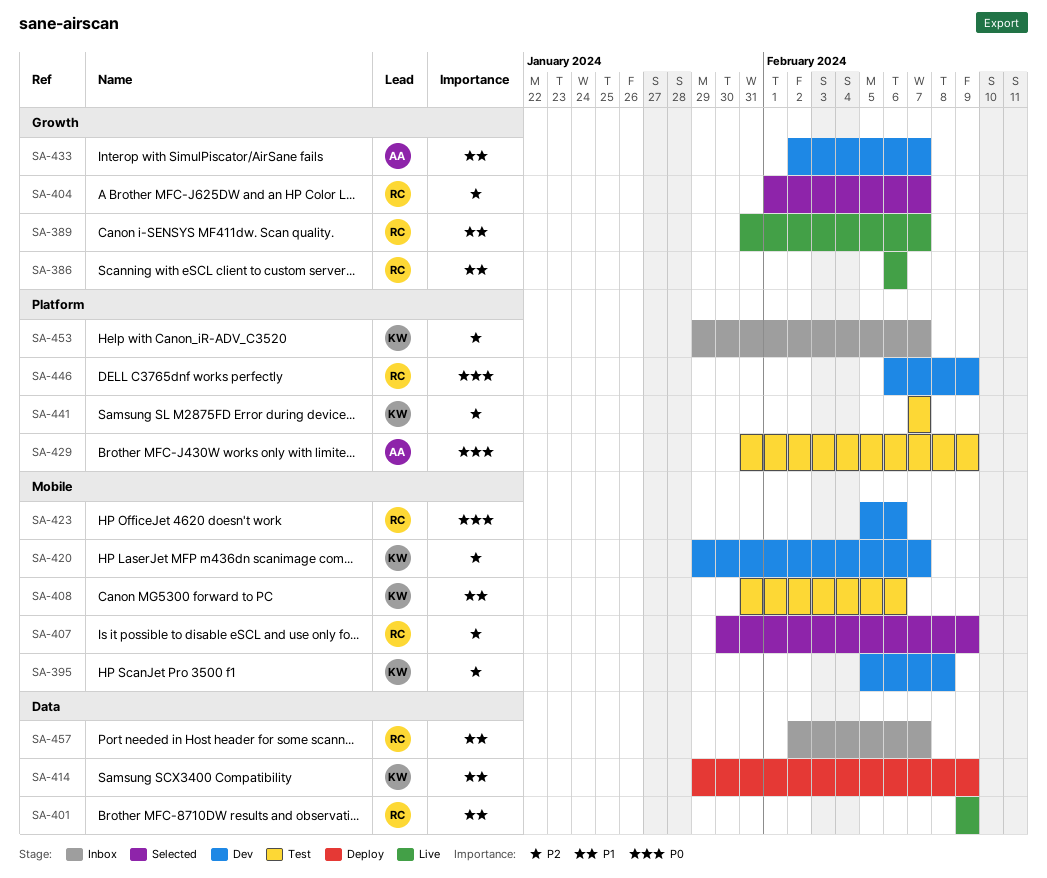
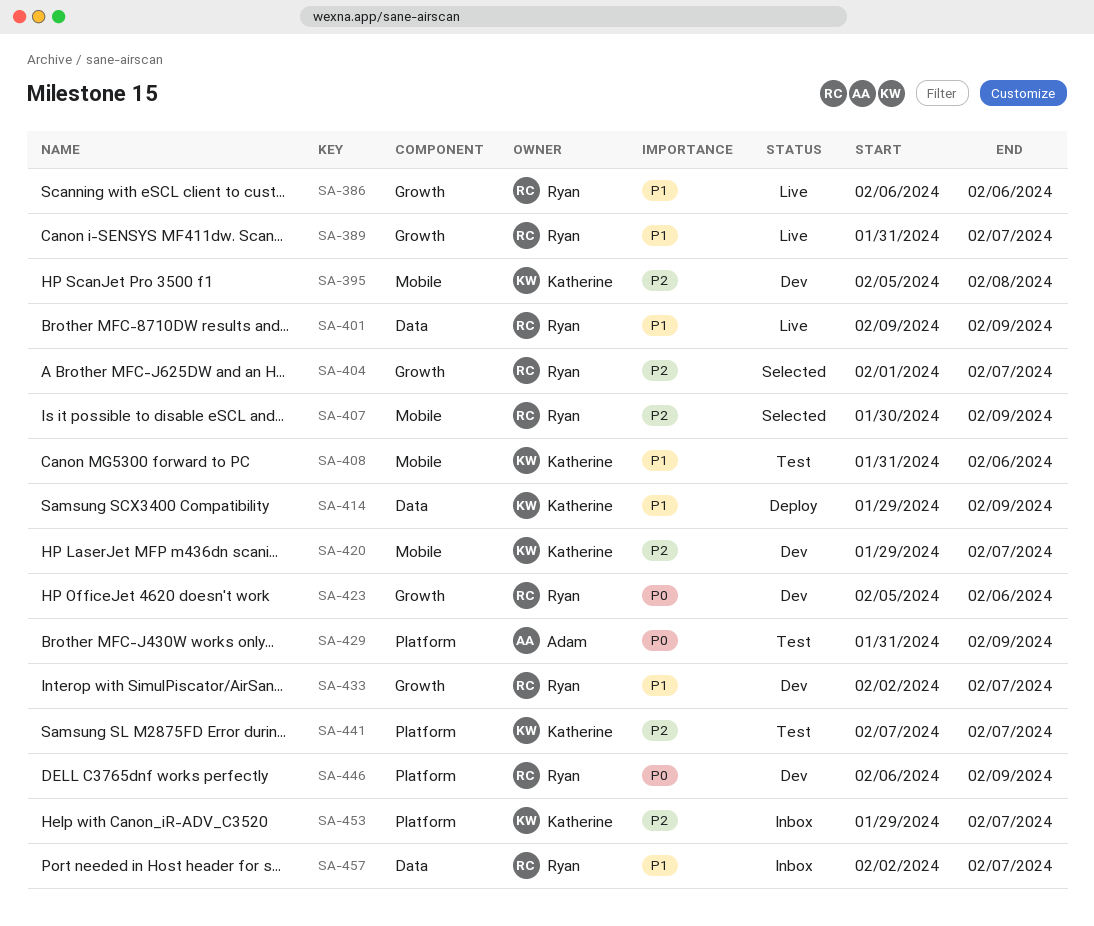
SA-423, label: Mobile -> Growth
SA-433, owner: Adam -> Ryan

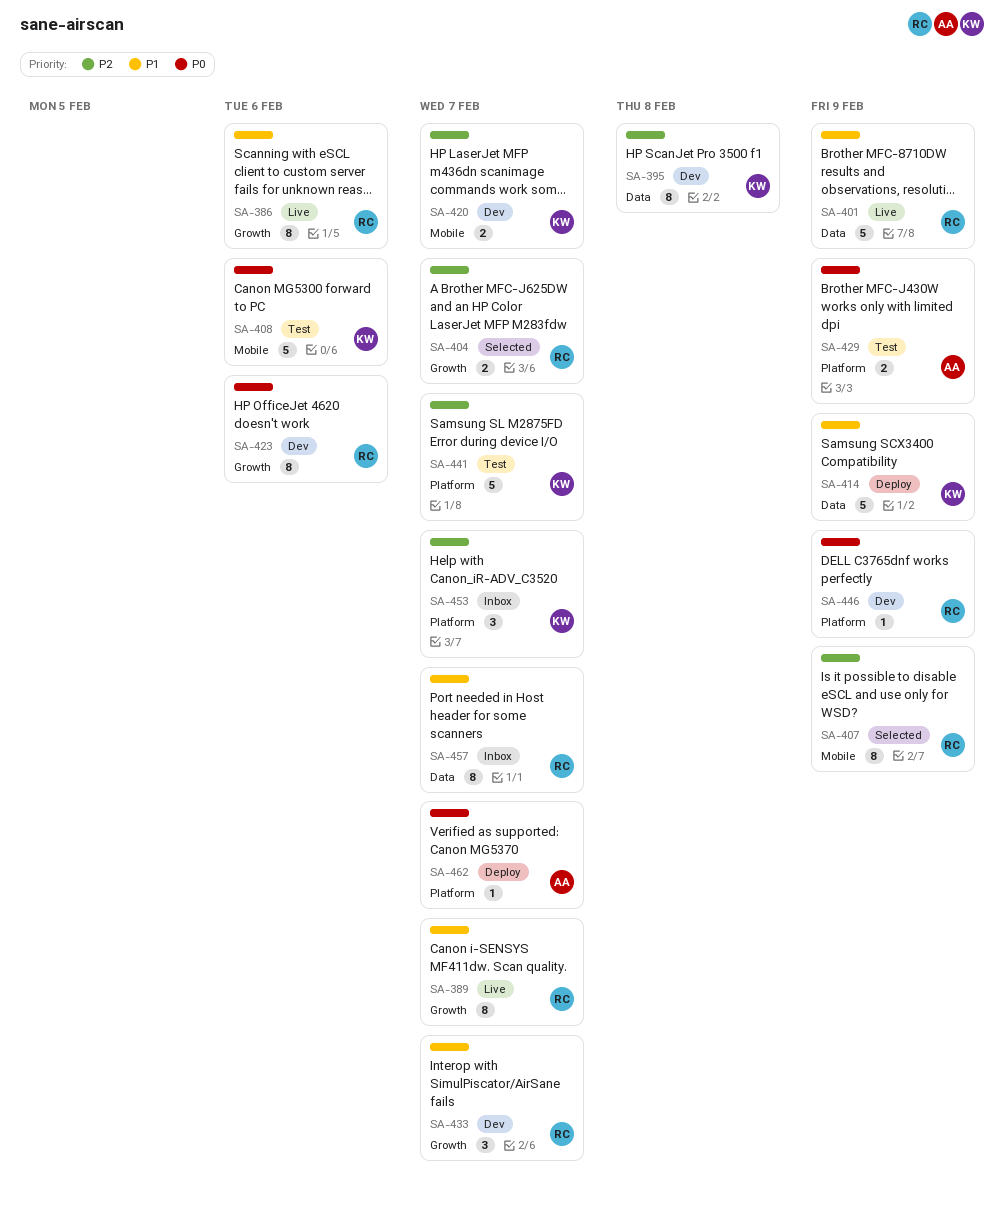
SA-395, label: Mobile -> Data
SA-408, priority: P1 -> P0
SA-462: none -> present

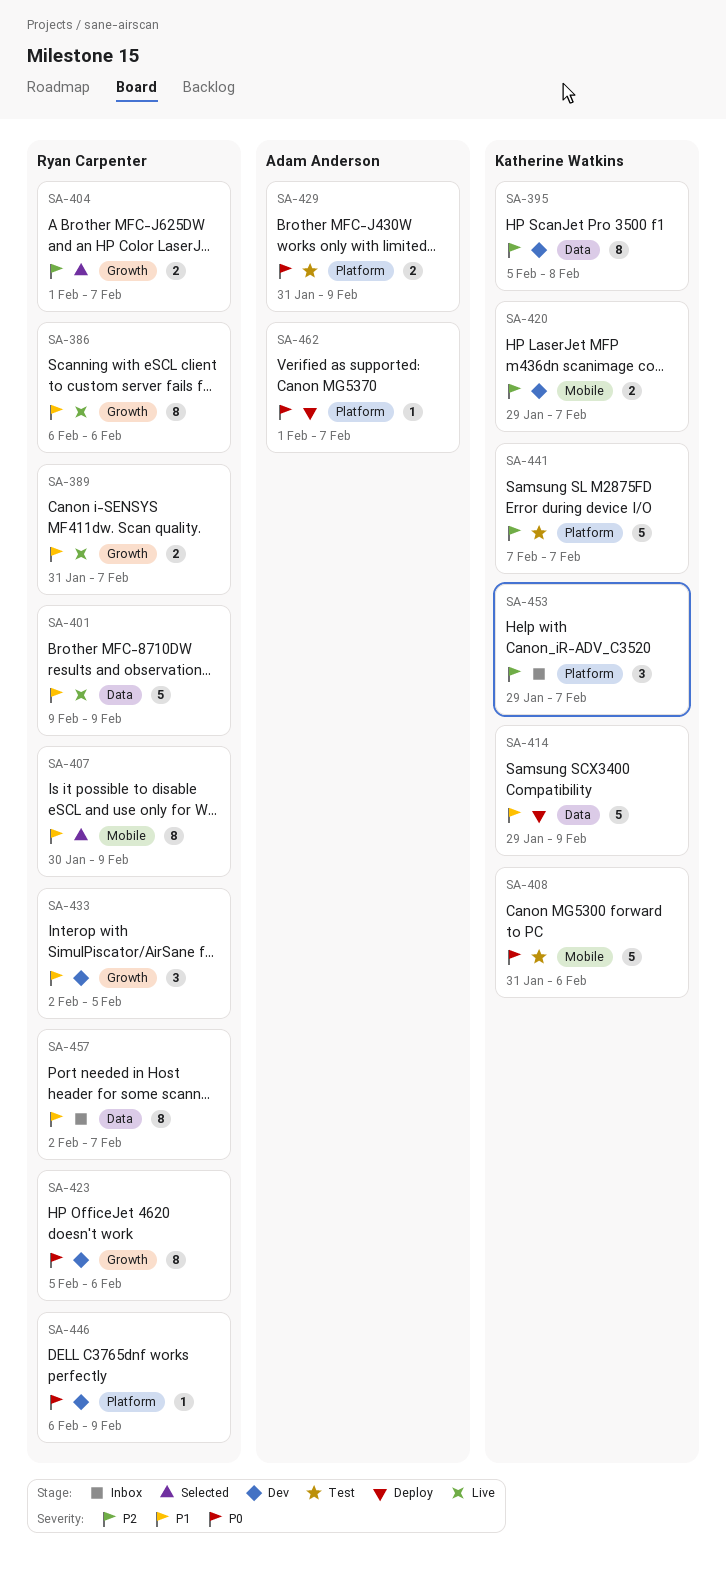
SA-389, estimate: 8 -> 2
SA-407, priority: P2 -> P1
SA-433, due: Feb 7 -> Feb 5

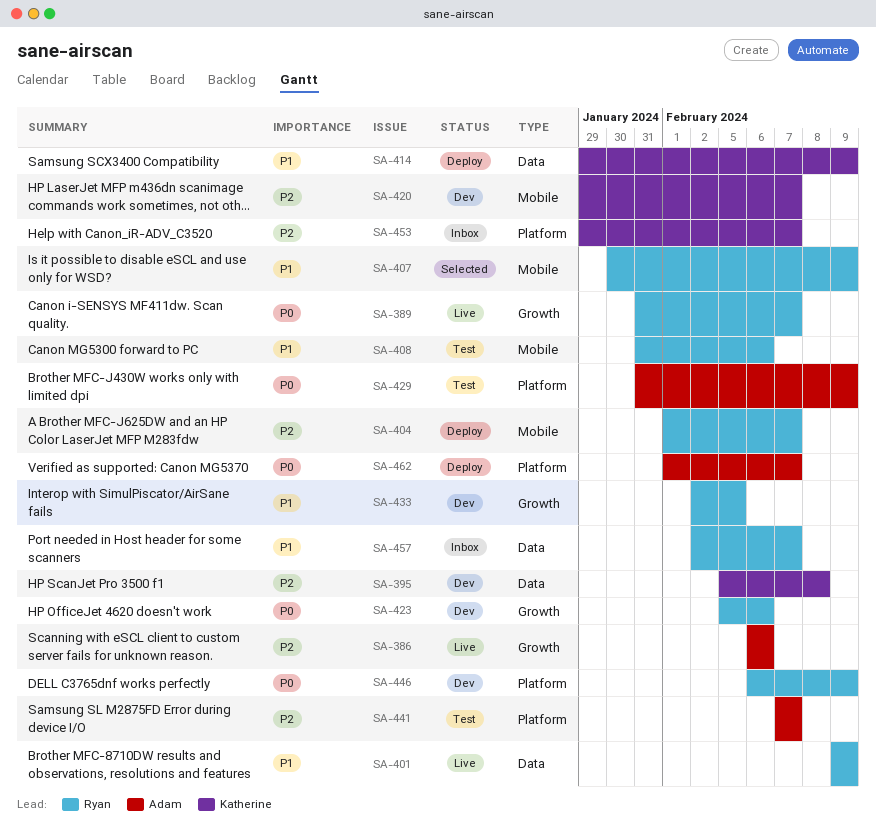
SA-386, owner: Ryan Carpenter -> Adam Anderson
SA-386, priority: P1 -> P2
SA-389, priority: P1 -> P0
SA-404, status: Selected -> Deploy
SA-404, label: Growth -> Mobile
SA-408, owner: Katherine Watkins -> Ryan Carpenter
SA-408, priority: P0 -> P1
SA-441, owner: Katherine Watkins -> Adam Anderson

